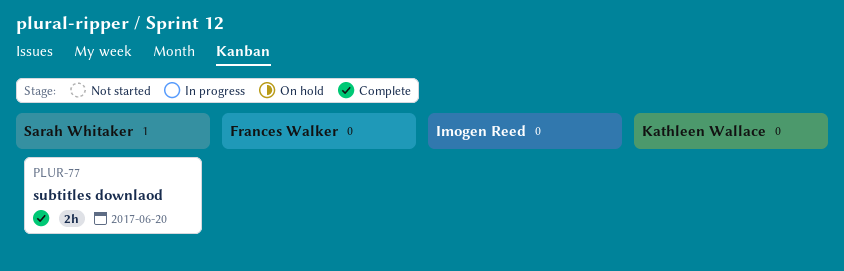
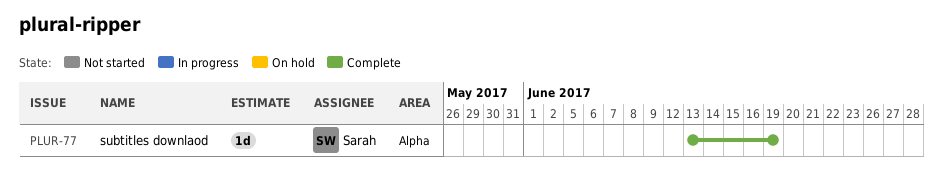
PLUR-77, estimate: 2h -> 1d
PLUR-77, due: Jun 20 -> Jun 19

